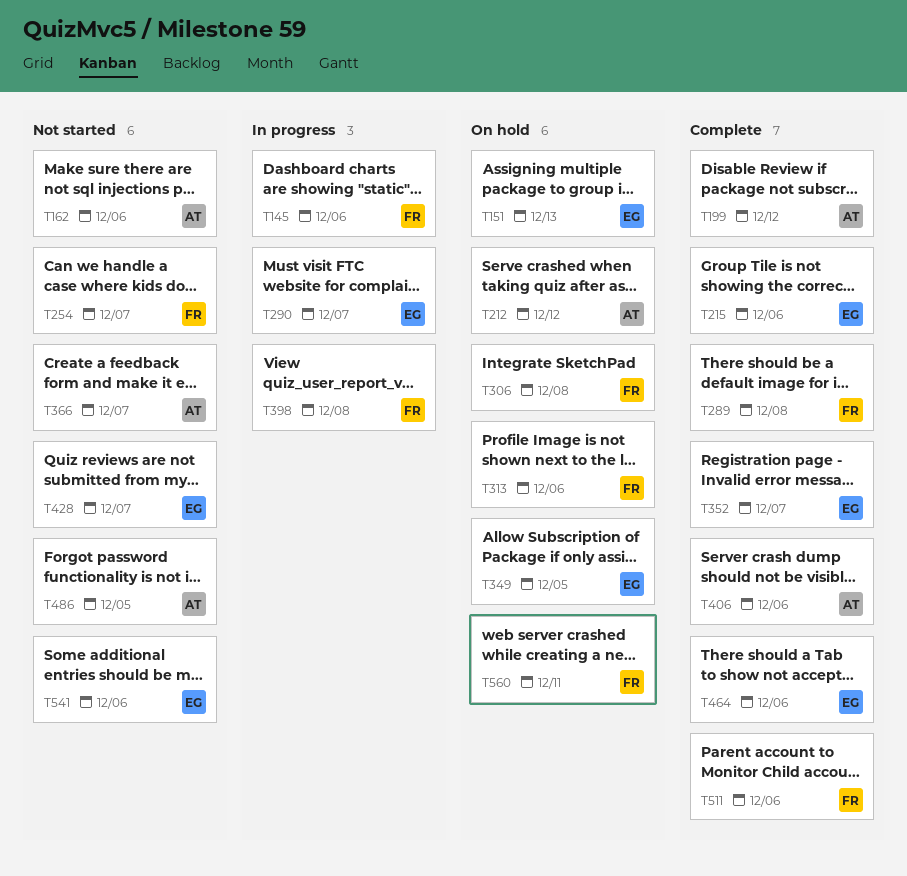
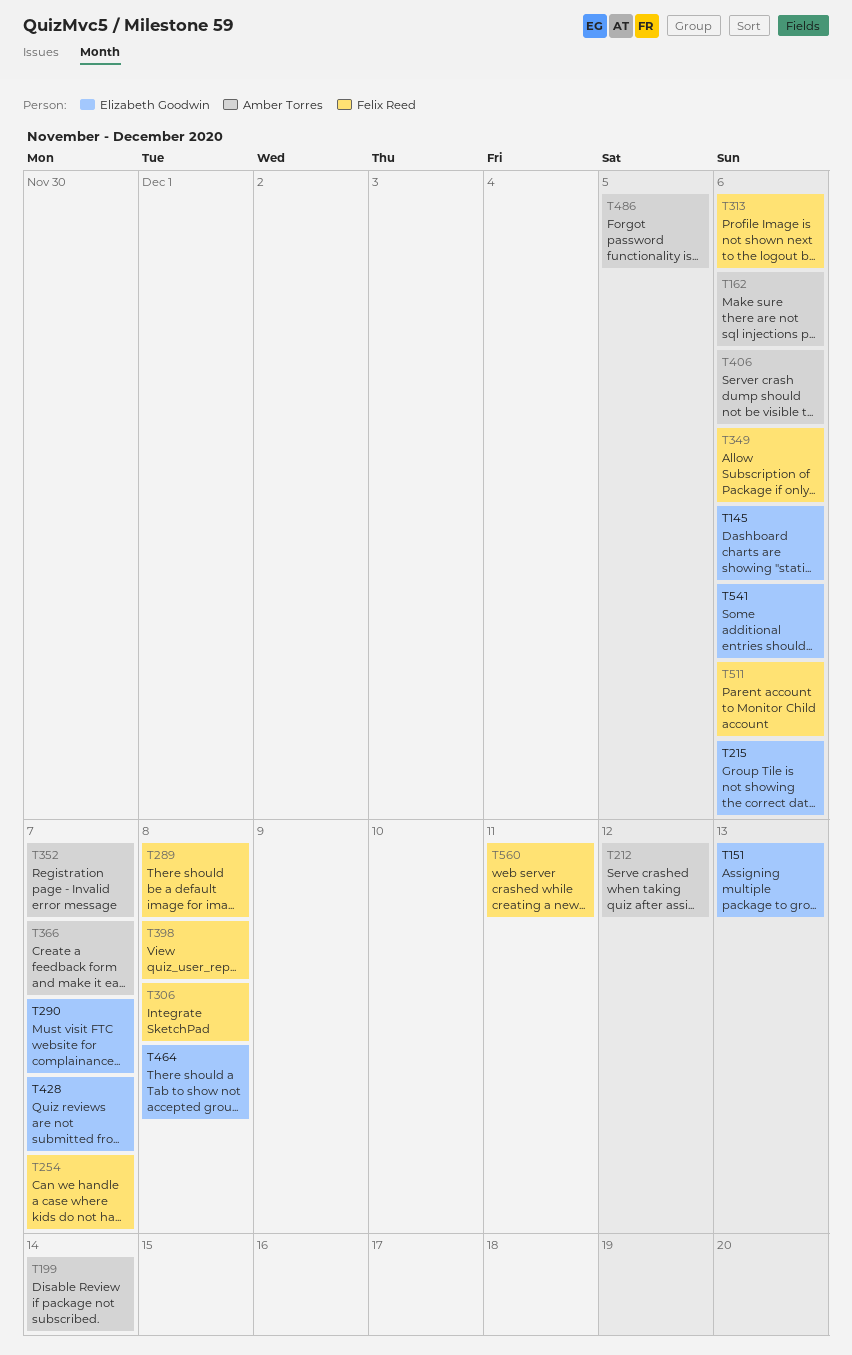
T145, owner: Felix Reed -> Elizabeth Goodwin
T199, due: Dec 12 -> Dec 14
T349, owner: Elizabeth Goodwin -> Felix Reed
T349, due: Dec 5 -> Dec 6
T352, owner: Elizabeth Goodwin -> Amber Torres
T464, due: Dec 6 -> Dec 8

